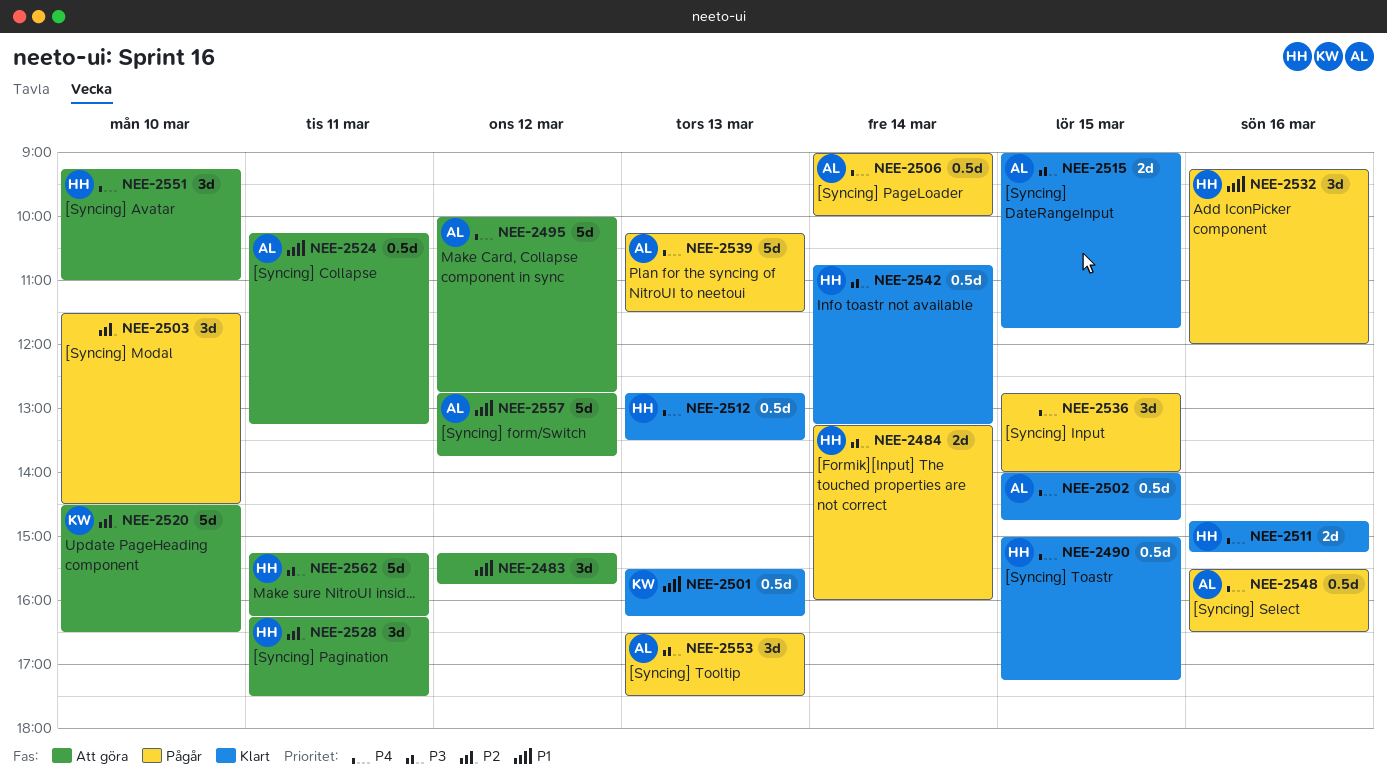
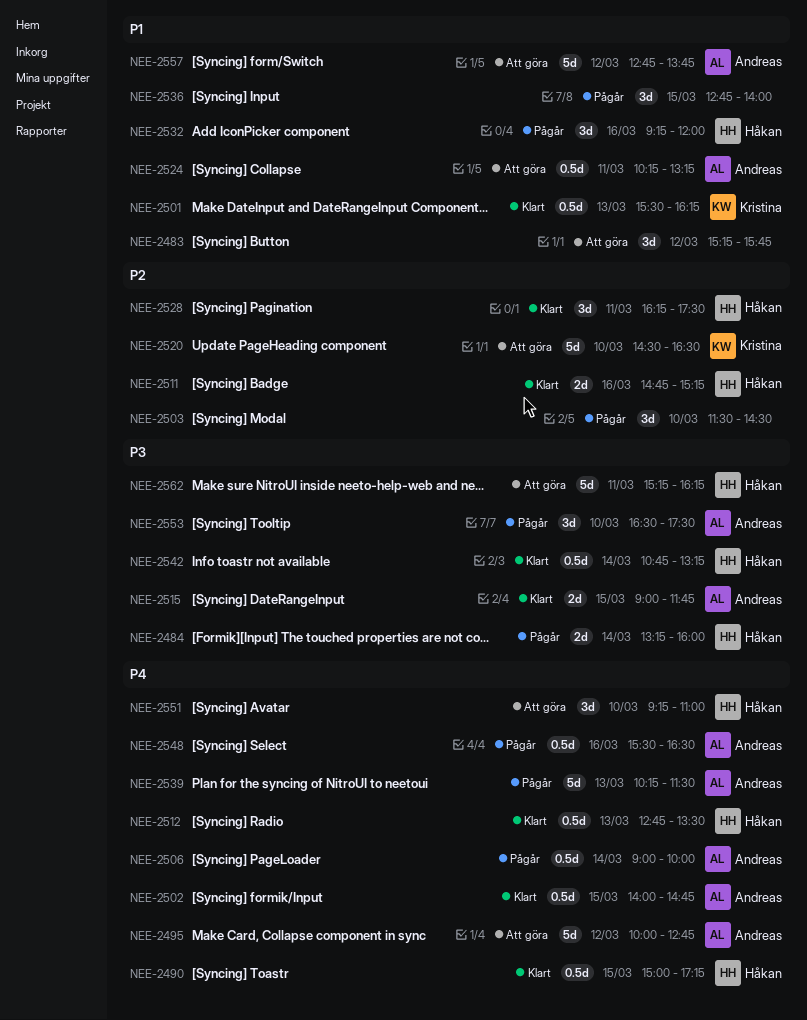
NEE-2511, priority: P4 -> P2
NEE-2528, status: Att göra -> Klart
NEE-2536, priority: P4 -> P1
NEE-2553, day: Mar 13 -> Mar 10

